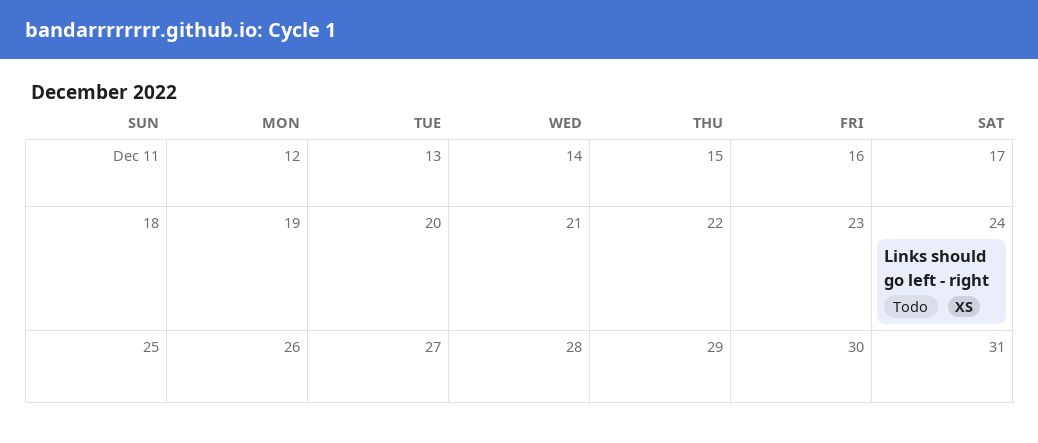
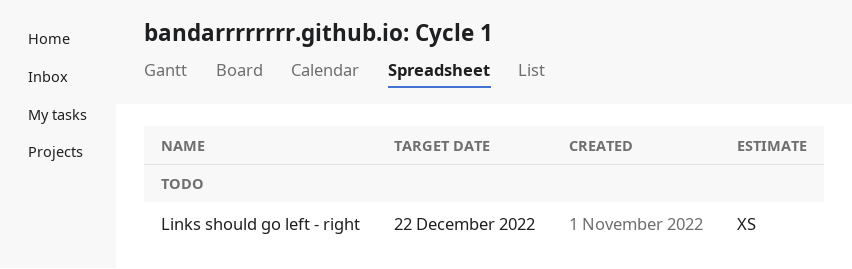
Links should go left - right, due: Dec 24 -> Dec 22

